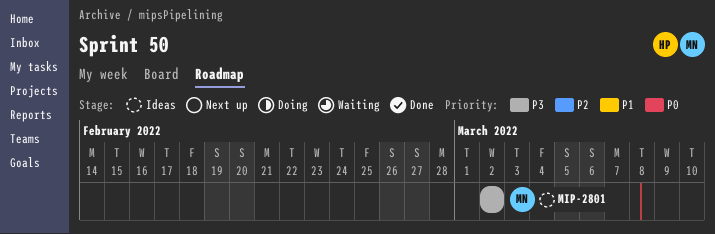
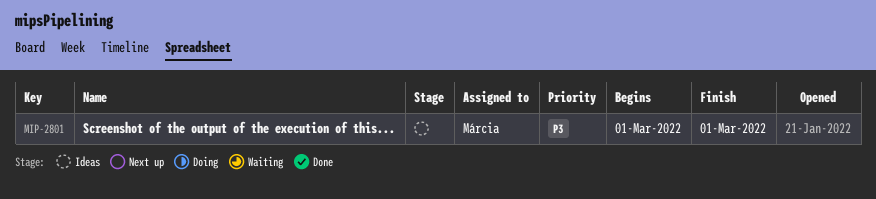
MIP-2801, start: Mar 2 -> Mar 1
MIP-2801, due: Mar 2 -> Mar 1

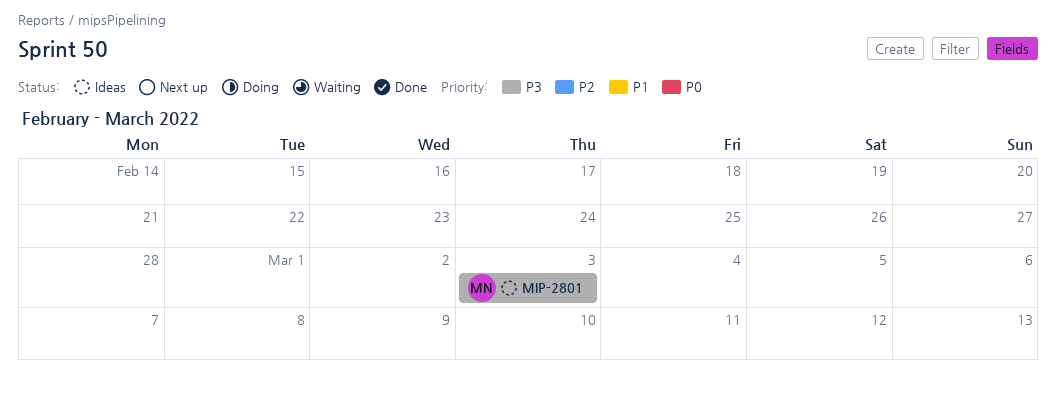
MIP-2801, start: Mar 1 -> Mar 3
MIP-2801, due: Mar 1 -> Mar 3

